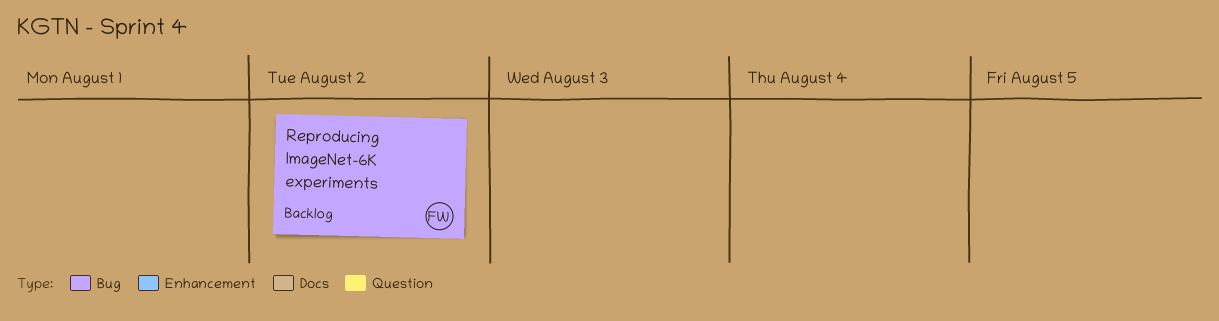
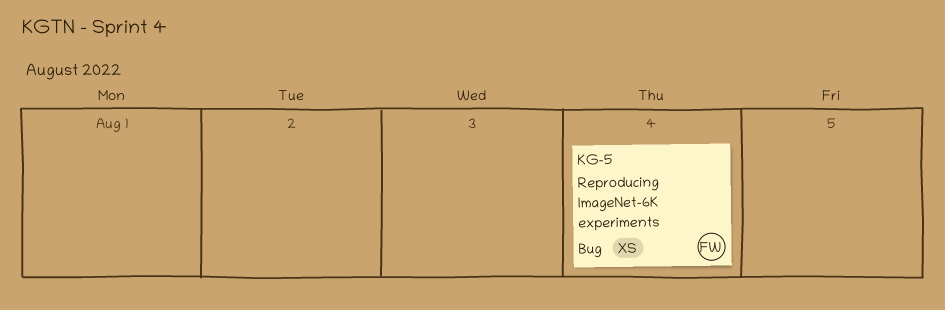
Reproducing ImageNet-6K experiments, due: Aug 2 -> Aug 4

